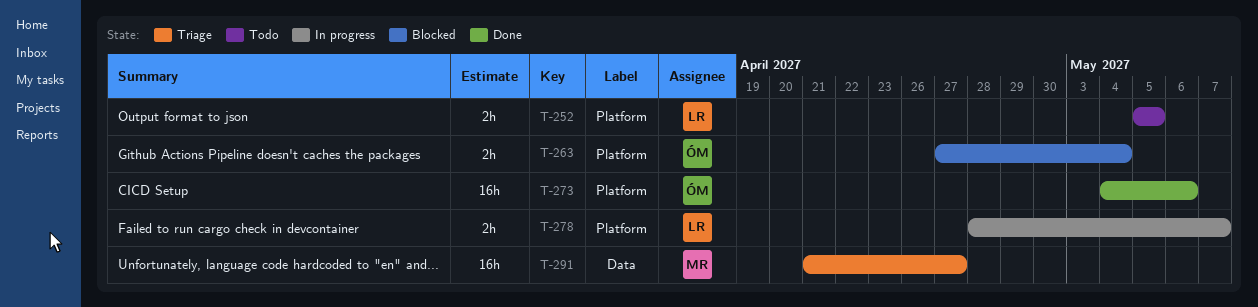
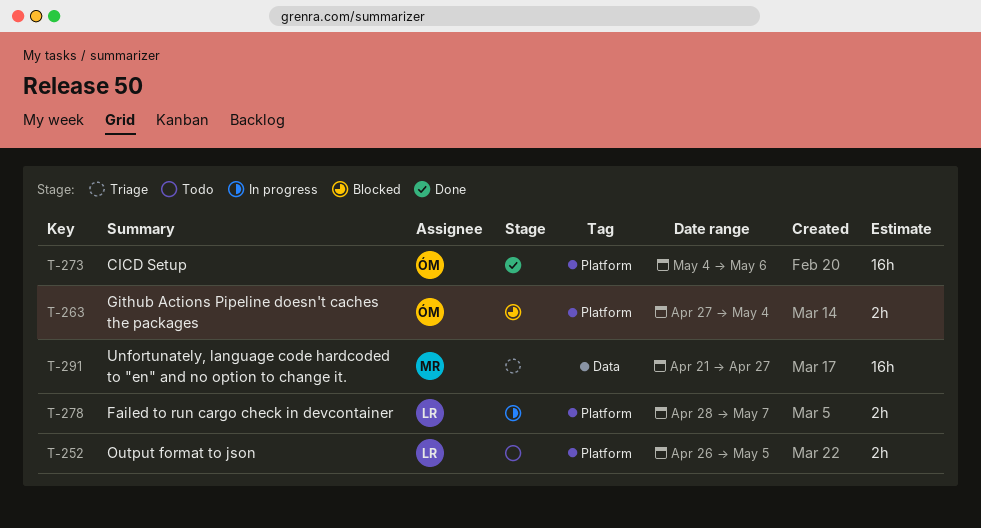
T-252, start: May 5 -> Apr 26

